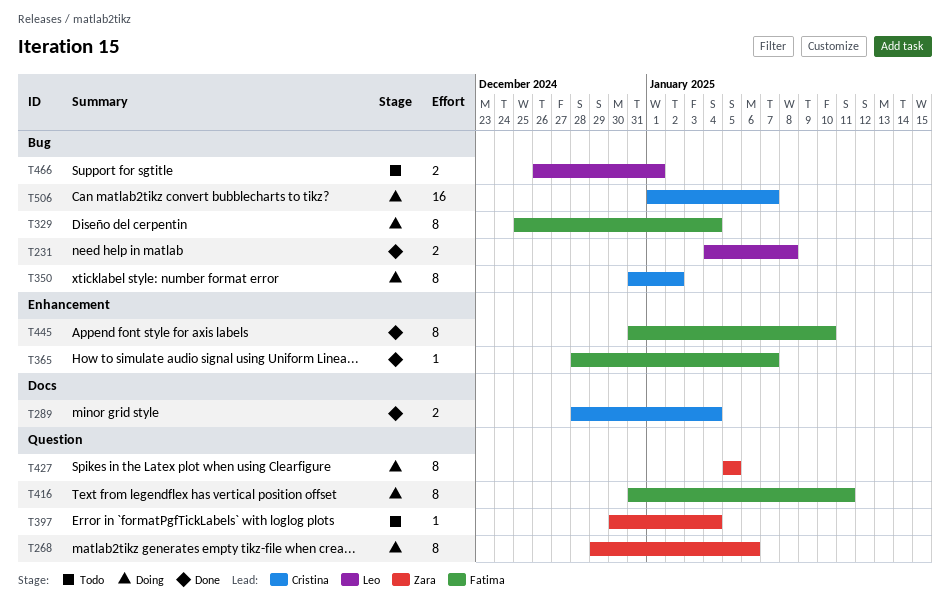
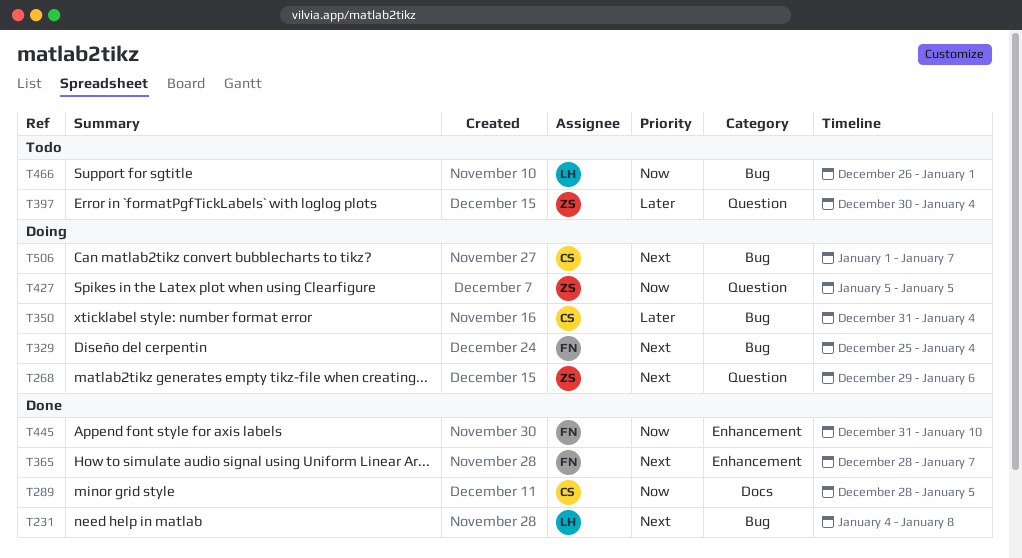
T289, due: Jan 4 -> Jan 5
T350, due: Jan 2 -> Jan 4
T416: present -> none

